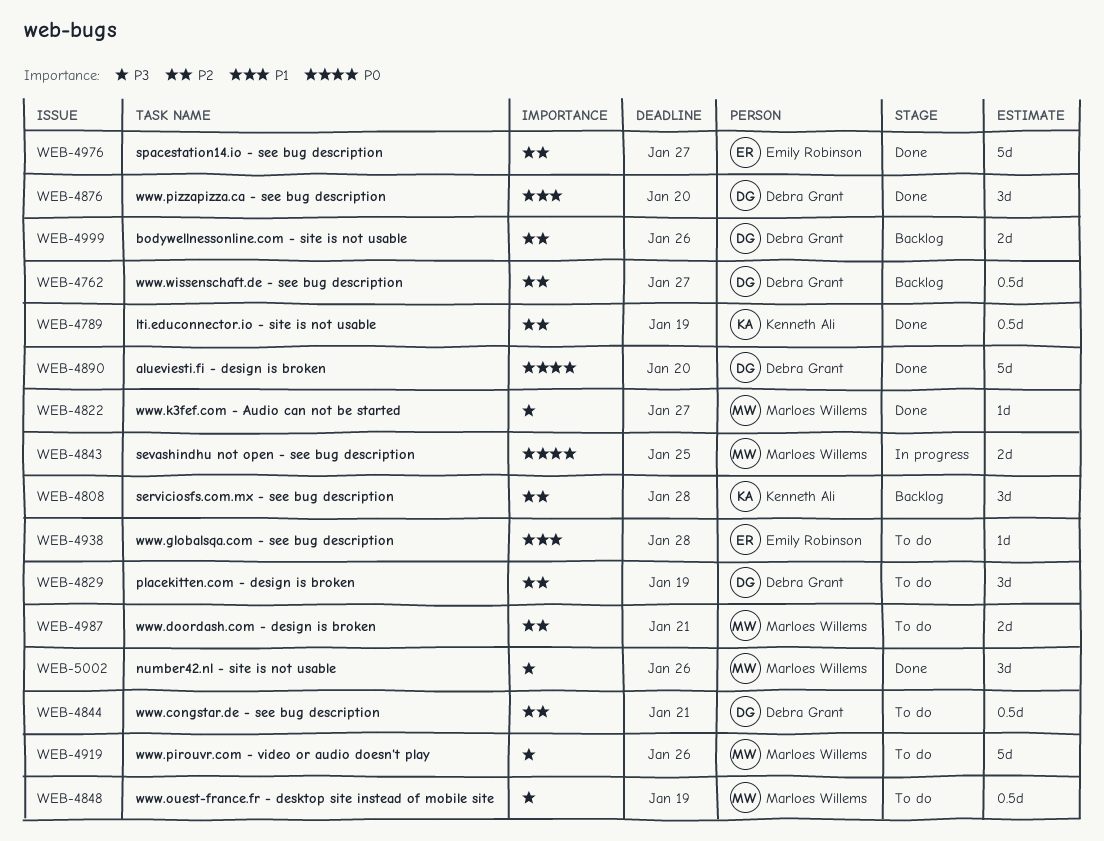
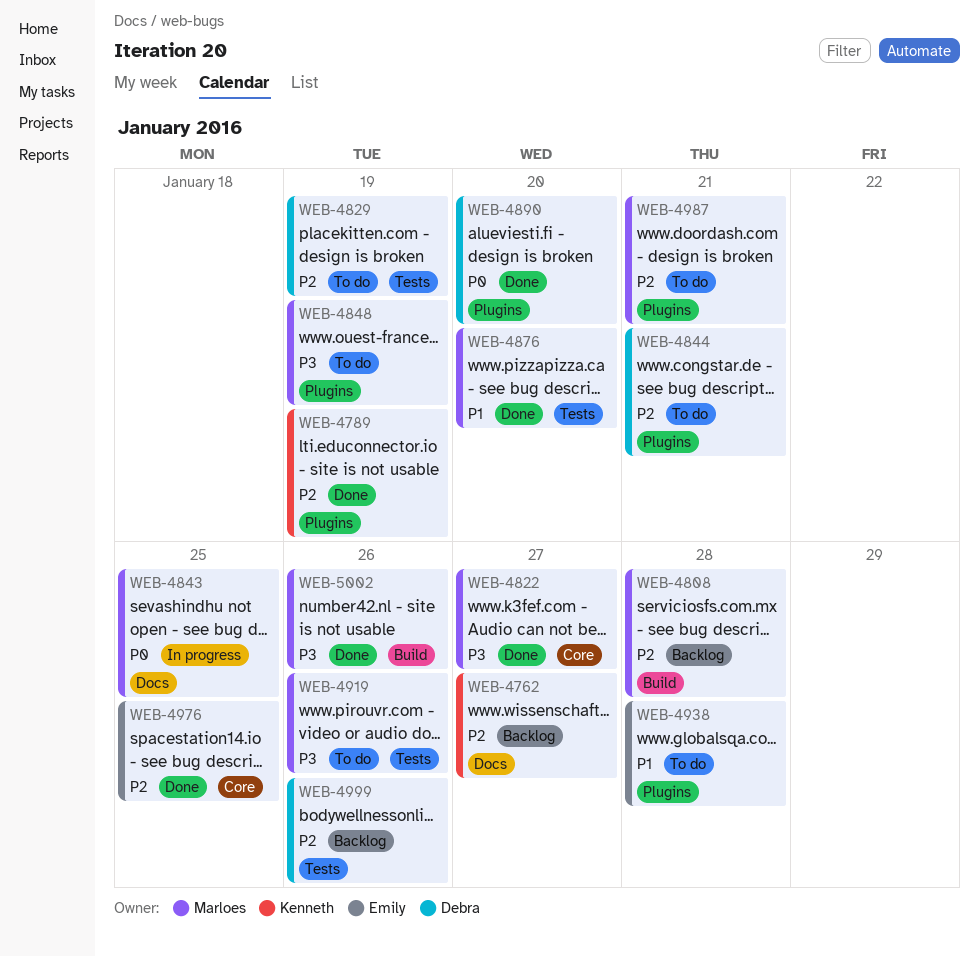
WEB-4762, owner: Debra Grant -> Kenneth Ali
WEB-4808, owner: Kenneth Ali -> Marloes Willems
WEB-4876, owner: Debra Grant -> Marloes Willems
WEB-4976, due: Jan 27 -> Jan 25

